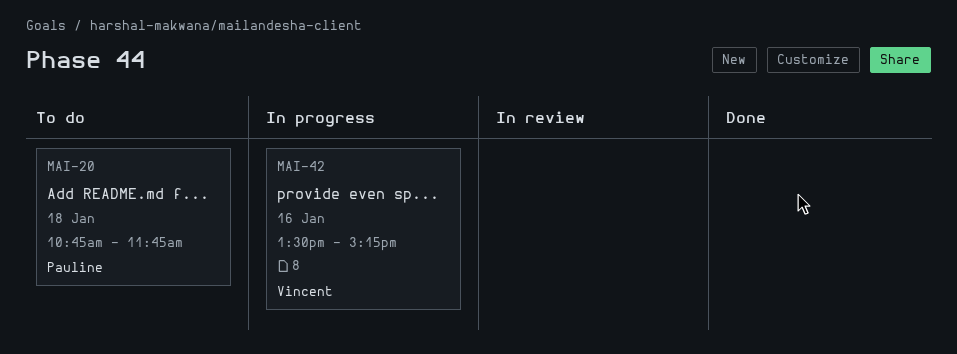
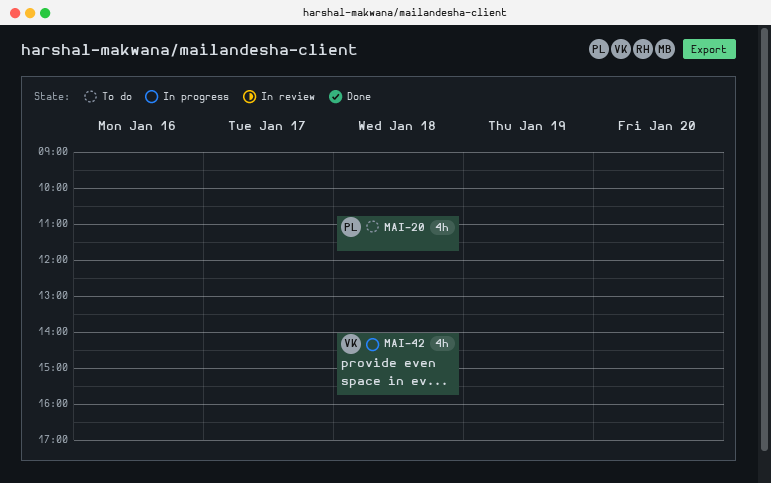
MAI-42, day: Jan 16 -> Jan 18
MAI-42, begins: 13:30 -> 14:00
MAI-42, ends: 15:15 -> 15:45

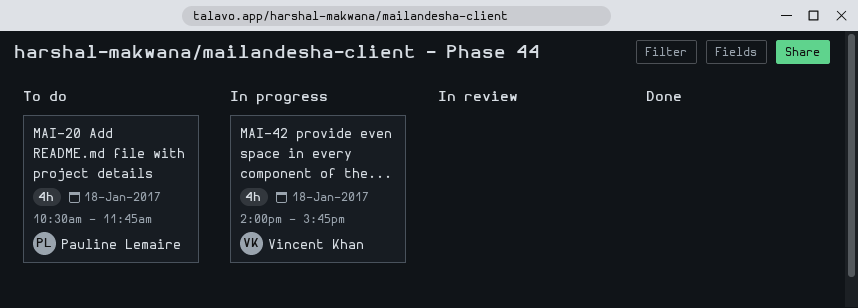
MAI-20, begins: 10:45 -> 10:30

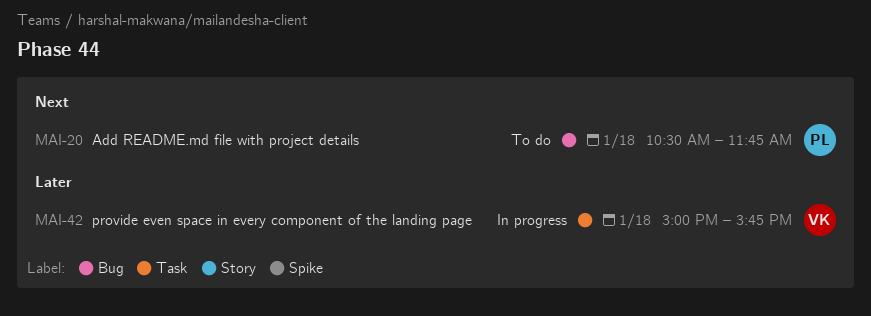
MAI-42, begins: 14:00 -> 15:00

